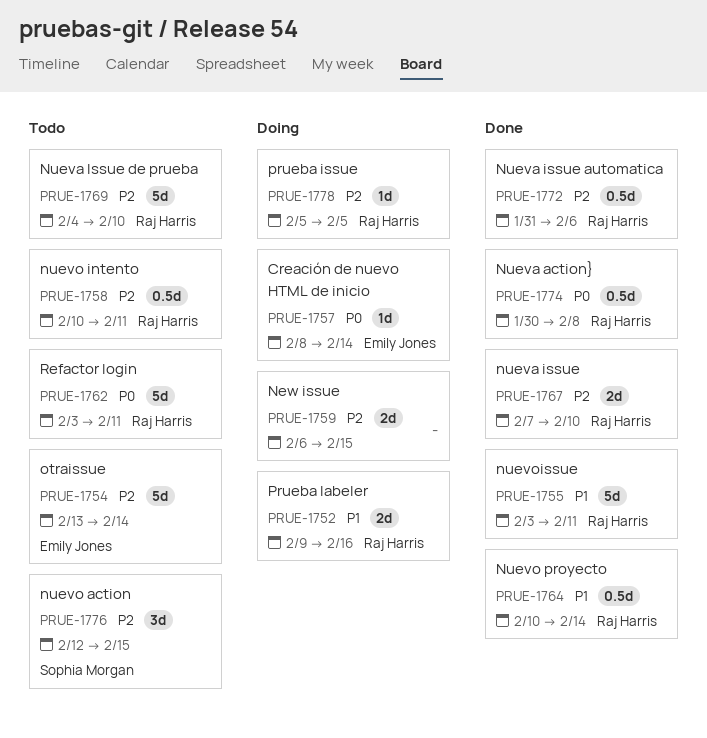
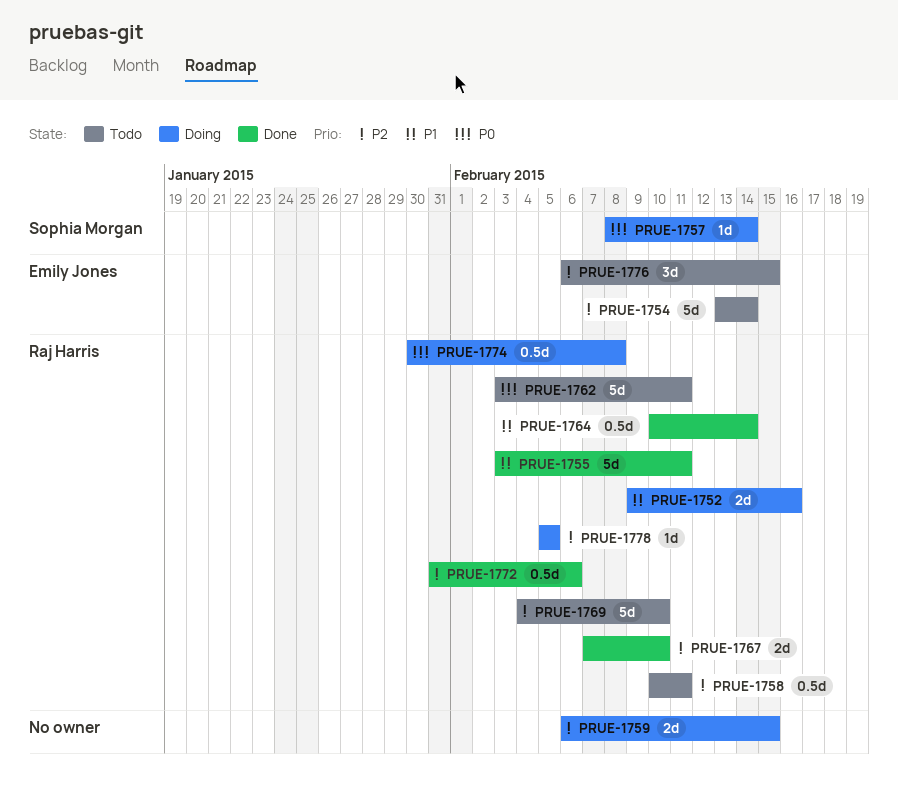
PRUE-1757, owner: Emily Jones -> Sophia Morgan
PRUE-1774, status: Done -> Doing
PRUE-1776, owner: Sophia Morgan -> Emily Jones
PRUE-1776, start: Feb 12 -> Feb 6

